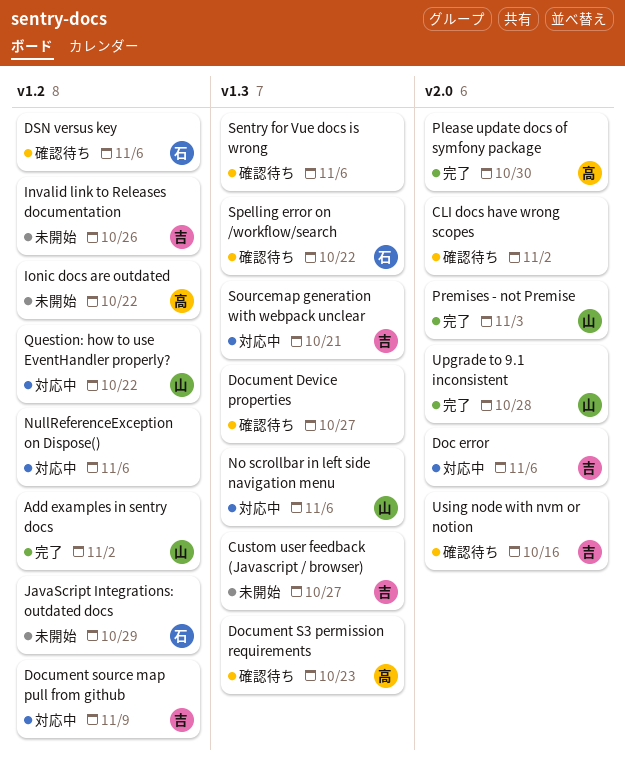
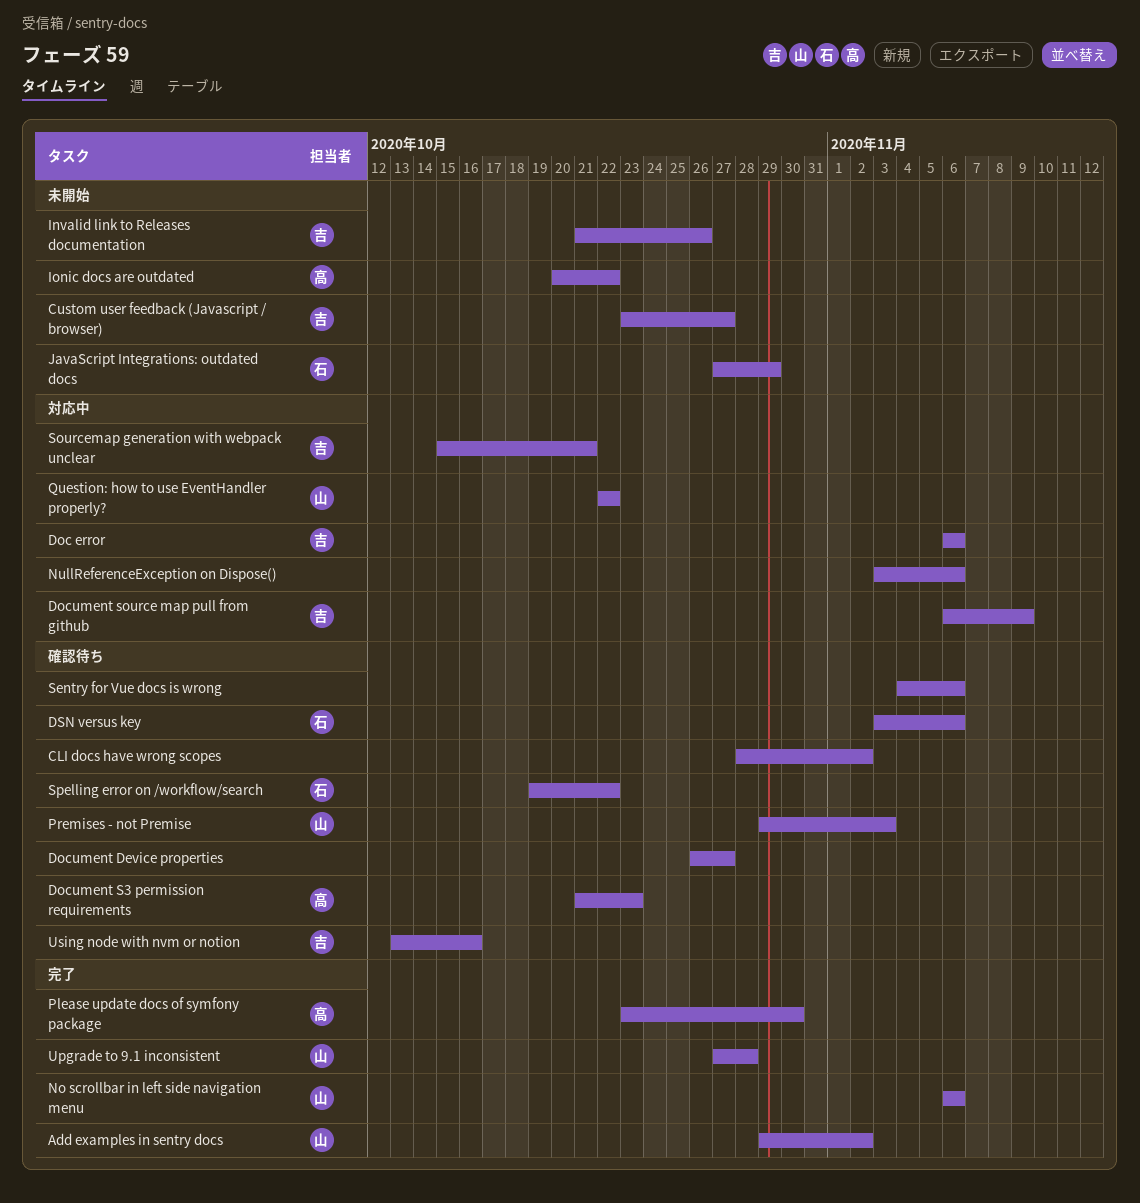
No scrollbar in left side navigation menu, status: 対応中 -> 完了
Premises - not Premise, status: 完了 -> 確認待ち

